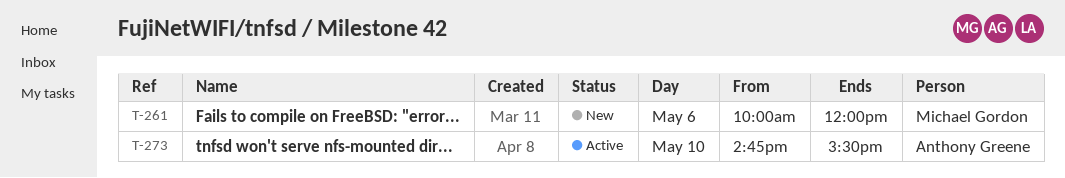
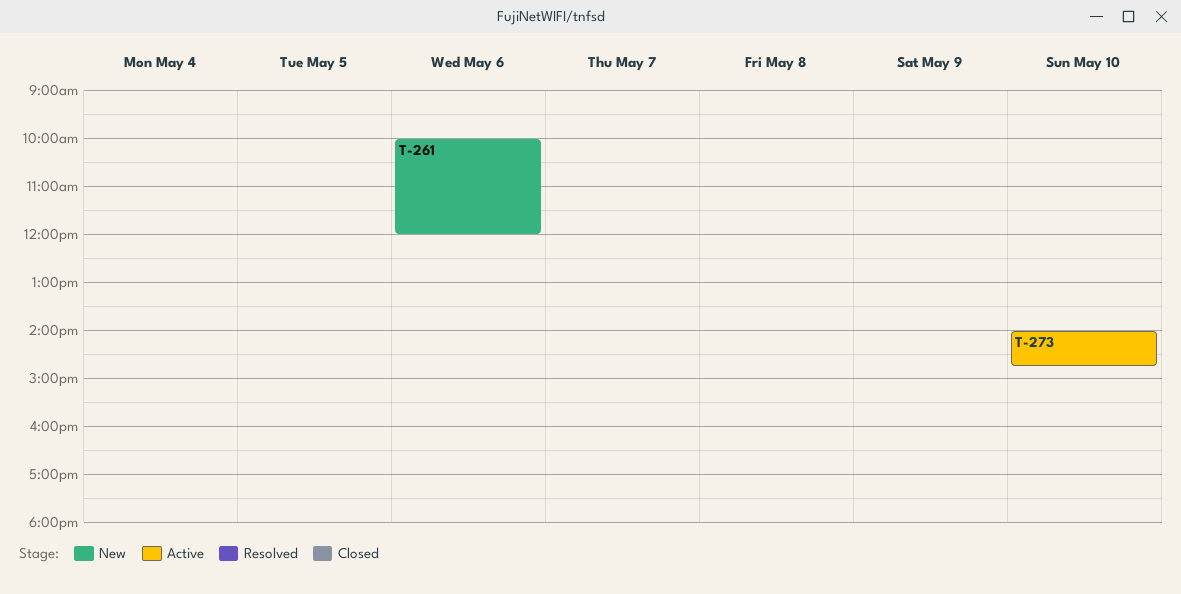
T-273, begins: 14:45 -> 14:00
T-273, ends: 15:30 -> 14:45

